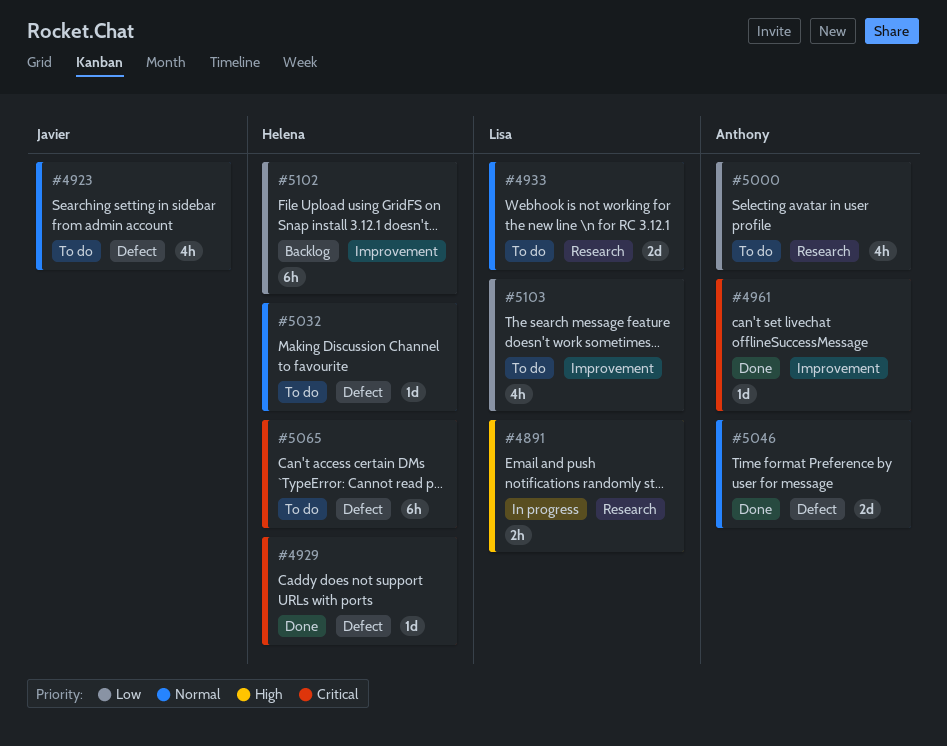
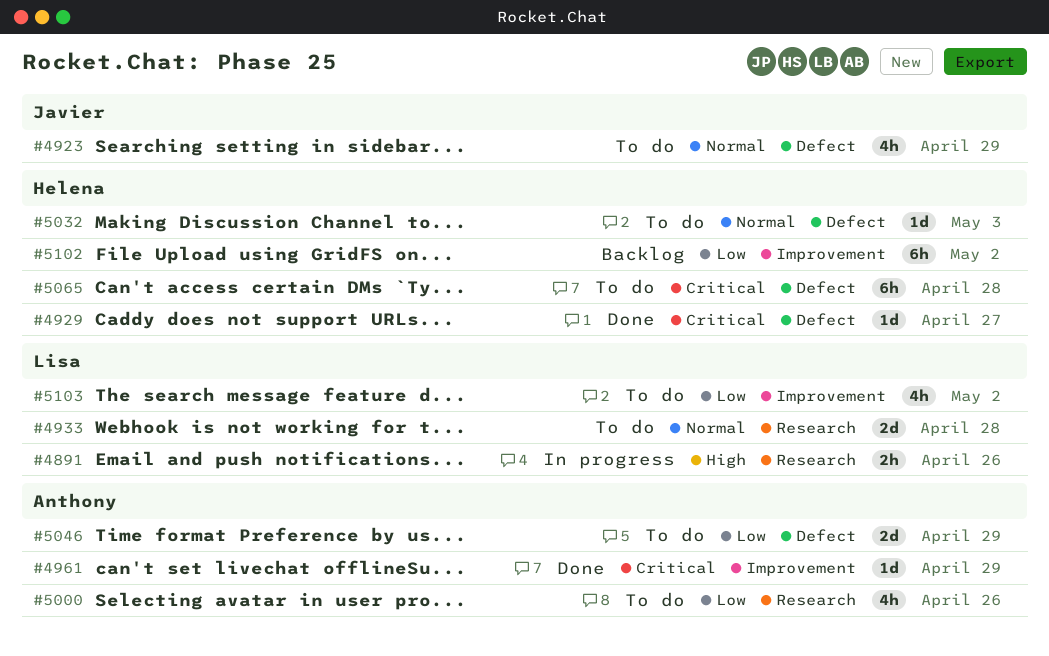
#5046, status: Done -> To do
#5046, priority: Normal -> Low

